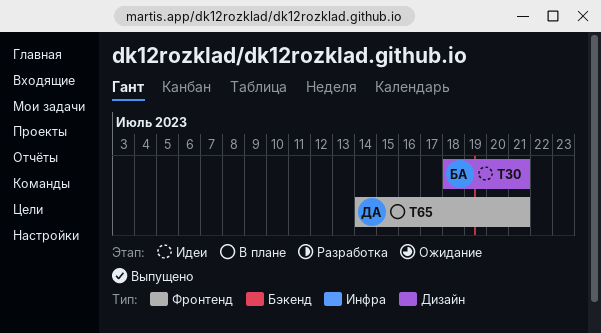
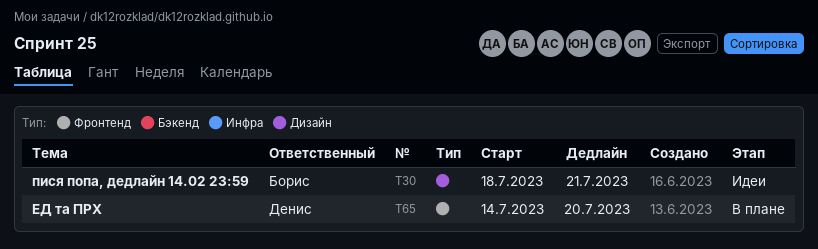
T65, due: Jul 21 -> Jul 20

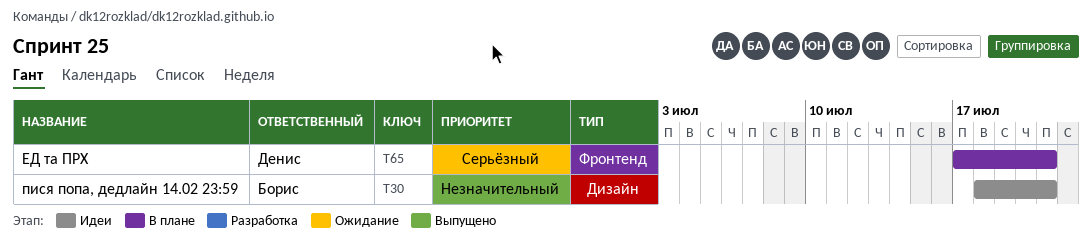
T65, start: Jul 14 -> Jul 17
T65, due: Jul 20 -> Jul 21

